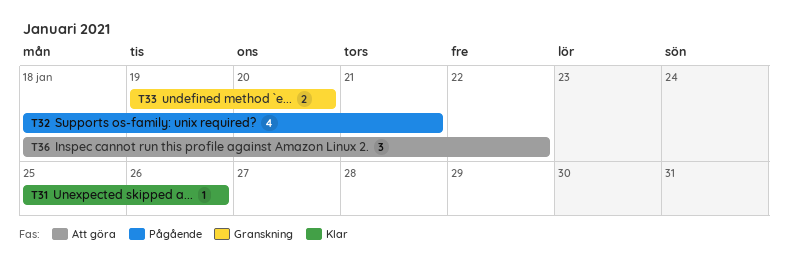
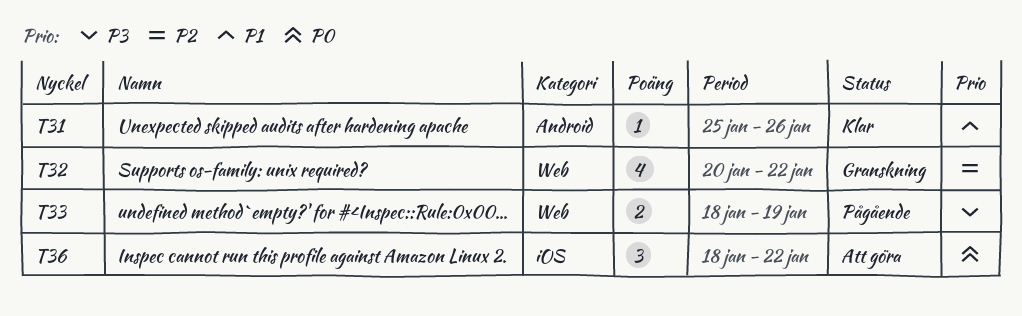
T32, status: Pågående -> Granskning
T32, start: Jan 18 -> Jan 20
T32, due: Jan 21 -> Jan 22
T33, status: Granskning -> Pågående
T33, start: Jan 19 -> Jan 18
T33, due: Jan 20 -> Jan 19

